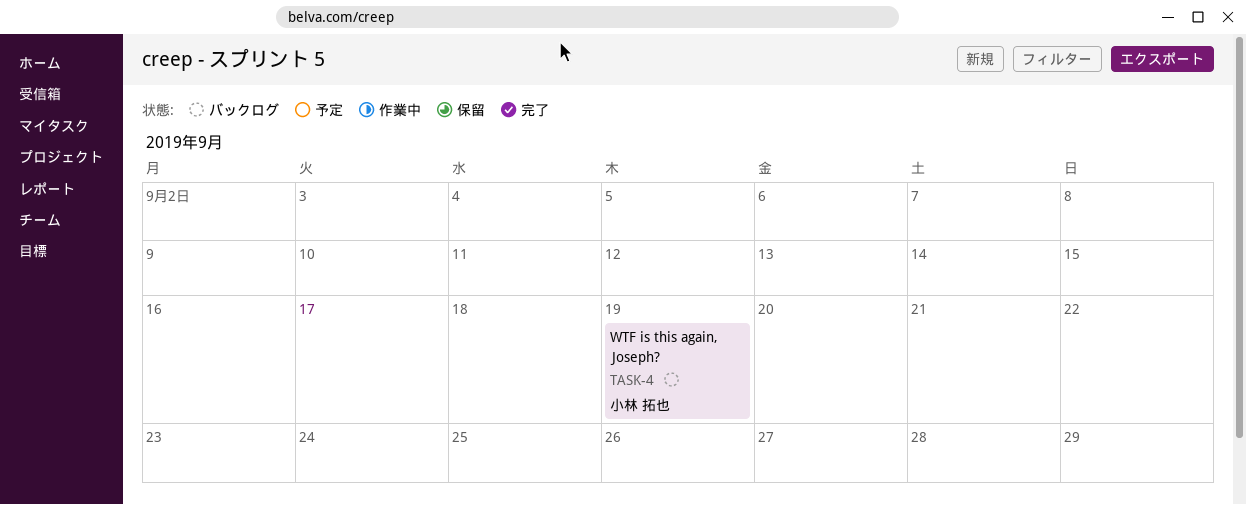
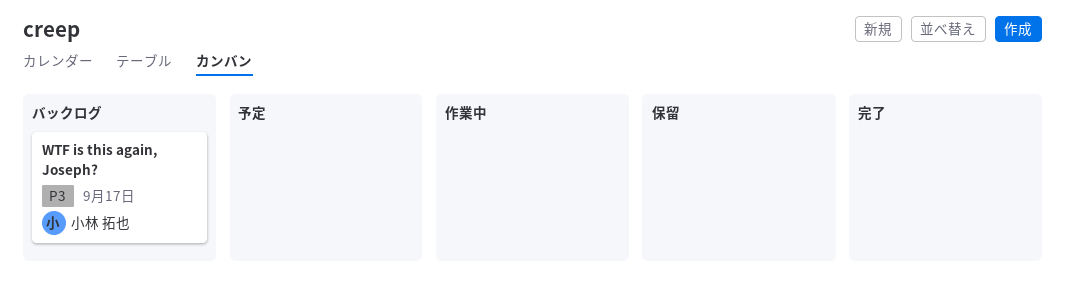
WTF is this again, Joseph?, due: Sep 19 -> Sep 17

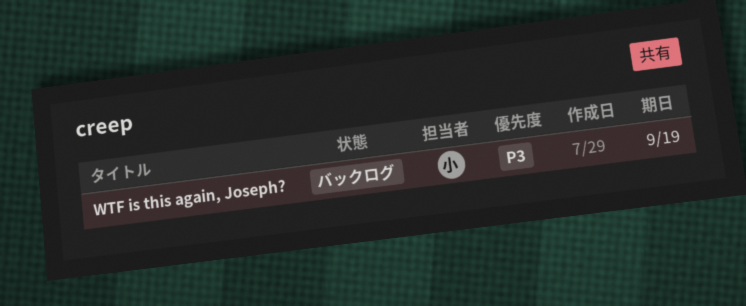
WTF is this again, Joseph?, due: Sep 17 -> Sep 19

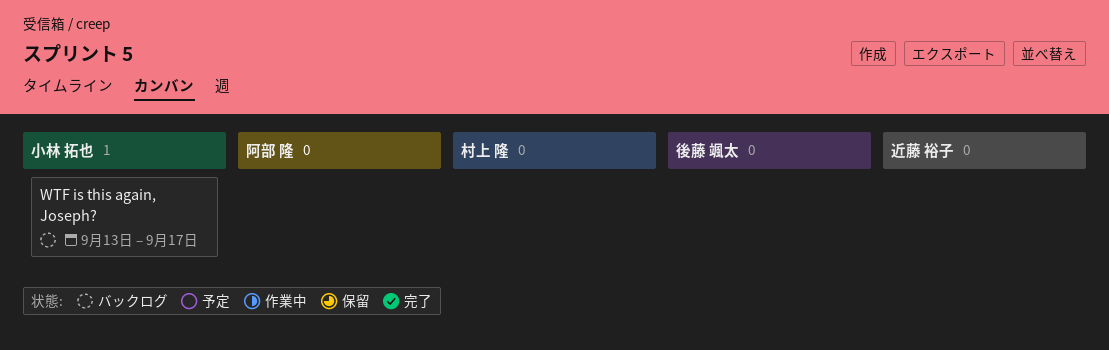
WTF is this again, Joseph?, due: Sep 19 -> Sep 17

